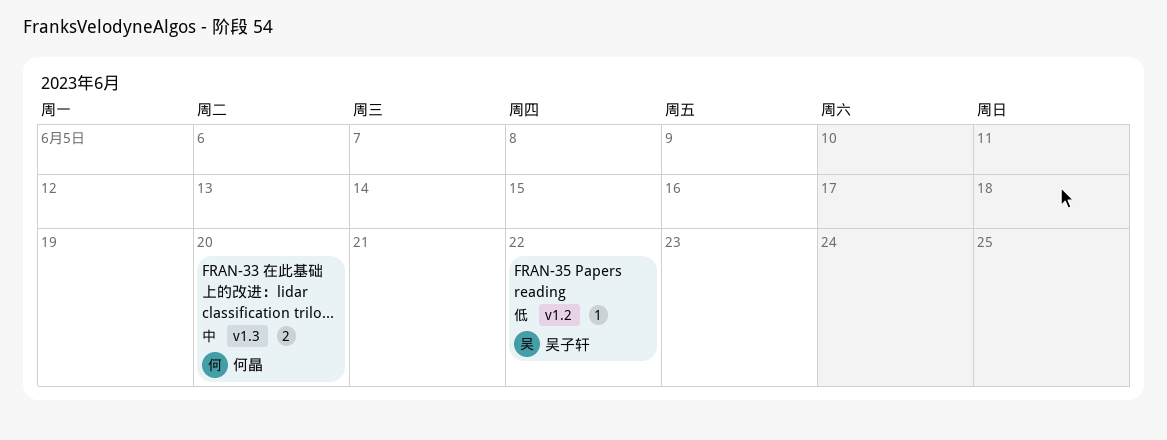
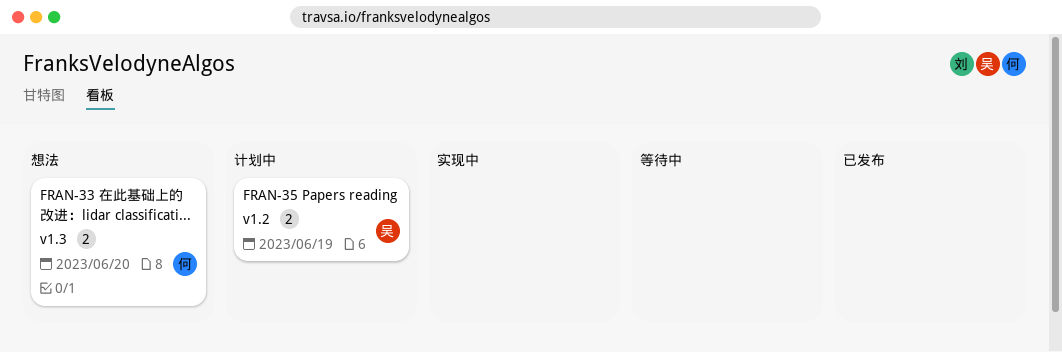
FRAN-35, estimate: 1 -> 2
FRAN-35, due: Jun 22 -> Jun 19

